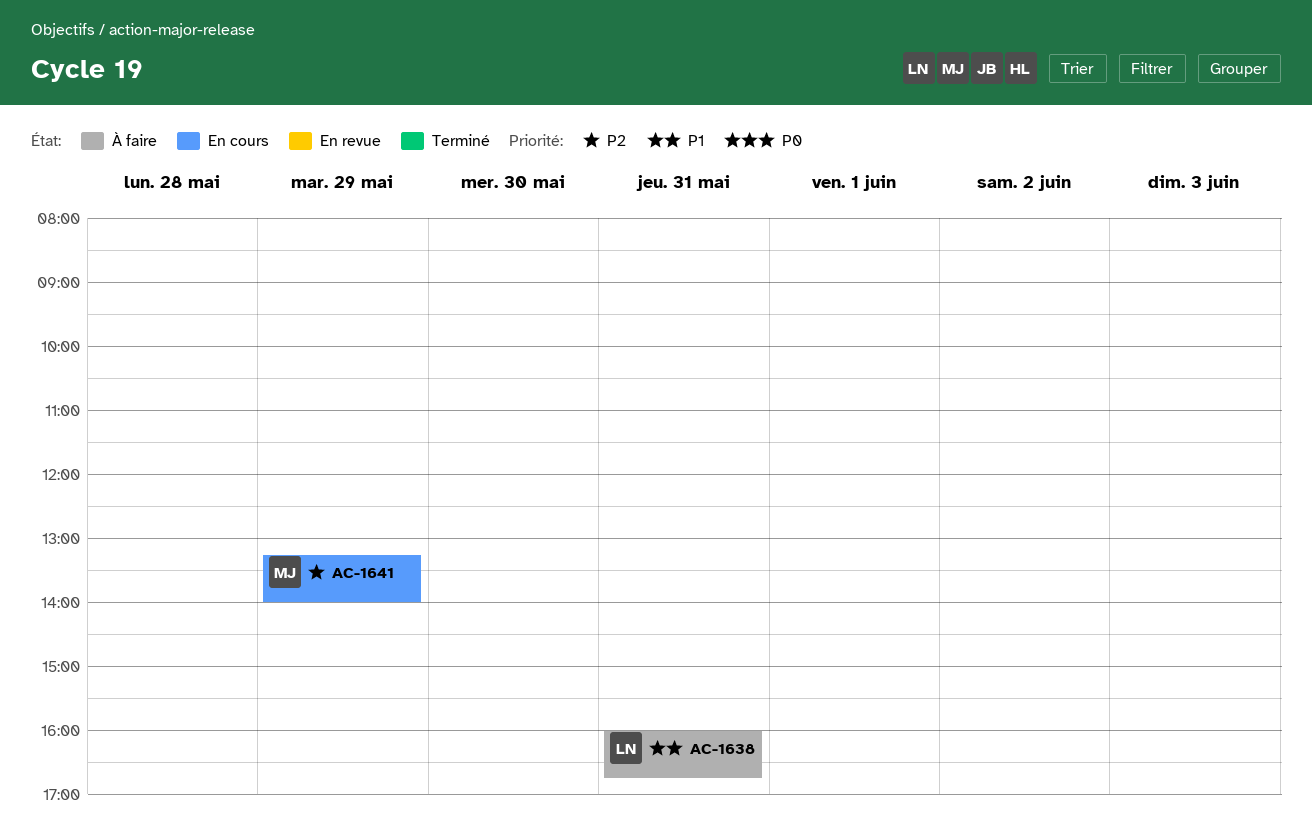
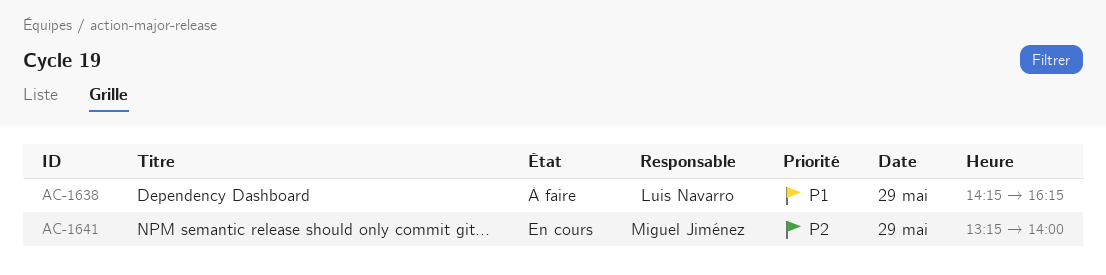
AC-1638, day: May 31 -> May 29
AC-1638, begins: 16:00 -> 14:15
AC-1638, ends: 16:45 -> 16:15

